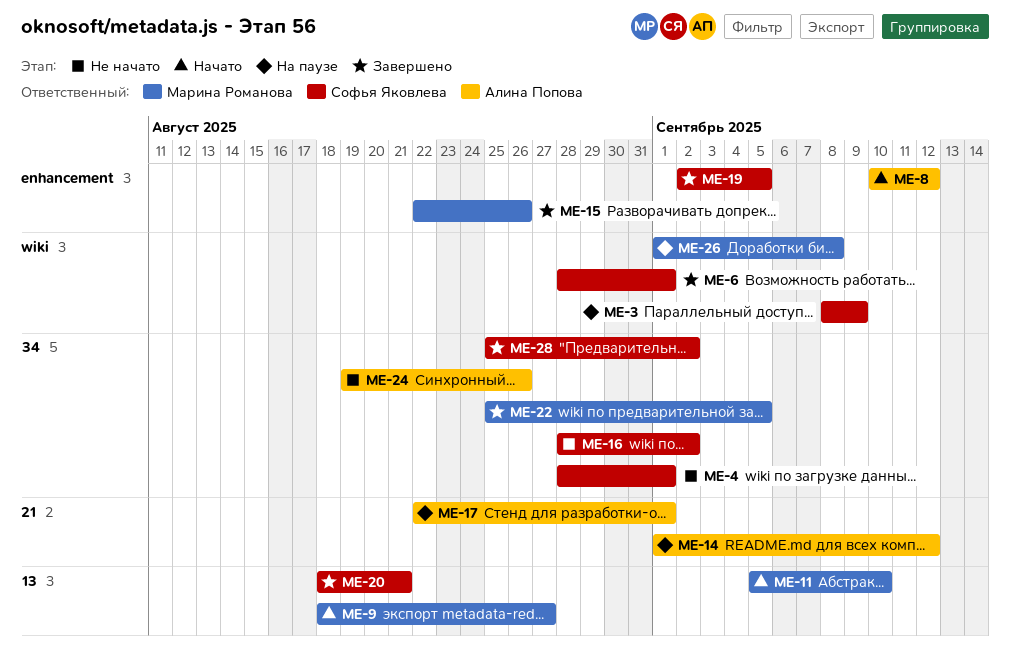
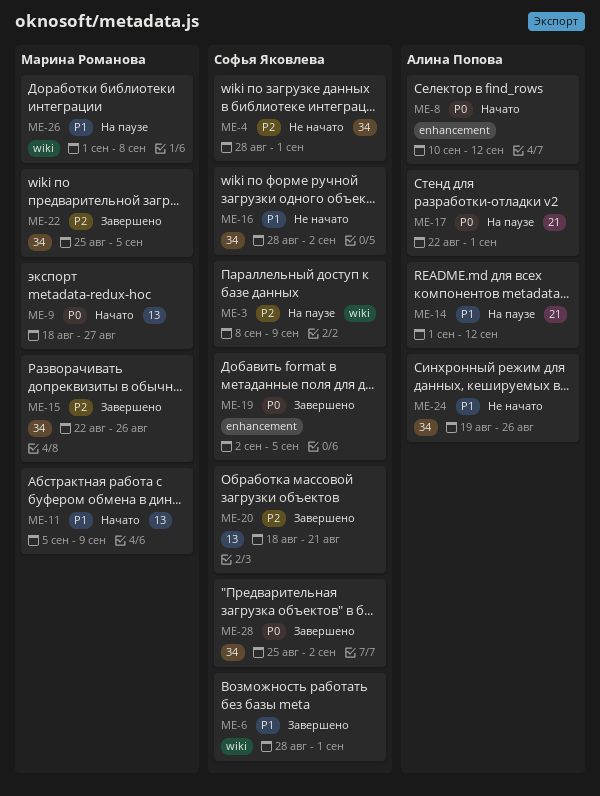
ME-11, due: Sep 10 -> Sep 9
ME-15, label: enhancement -> 34

